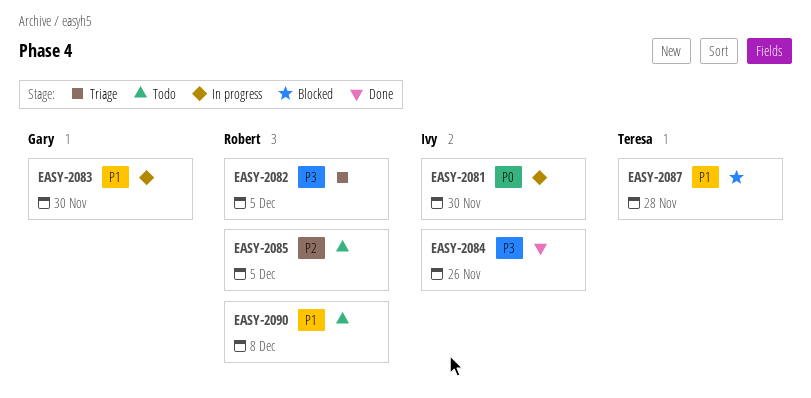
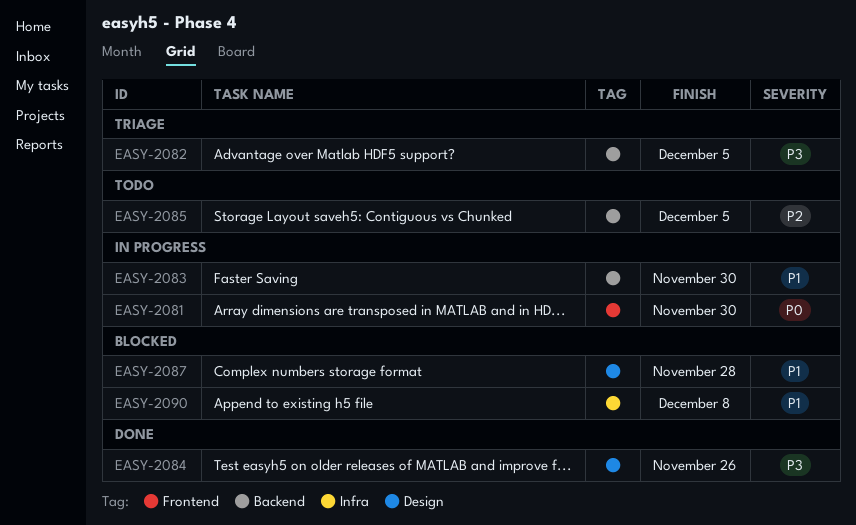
EASY-2090, status: Todo -> Blocked

